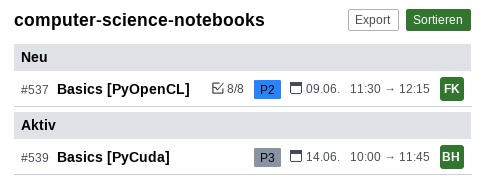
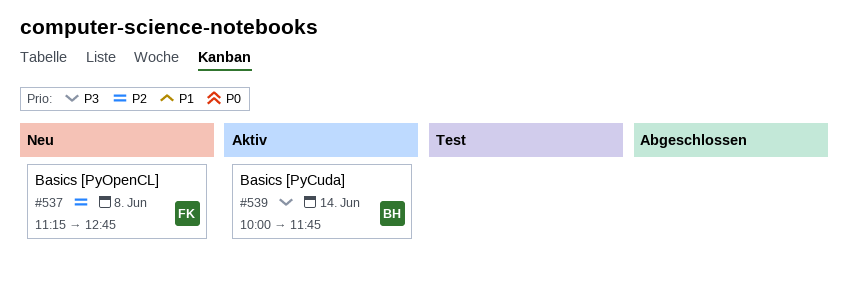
#537, day: Jun 9 -> Jun 8
#537, begins: 11:30 -> 11:15
#537, ends: 12:15 -> 12:45

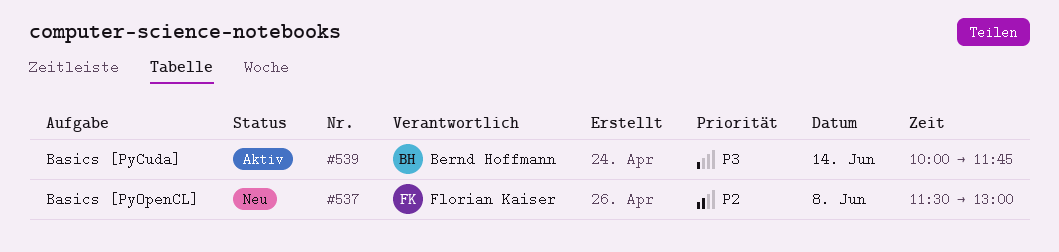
#537, begins: 11:15 -> 11:30
#537, ends: 12:45 -> 13:00

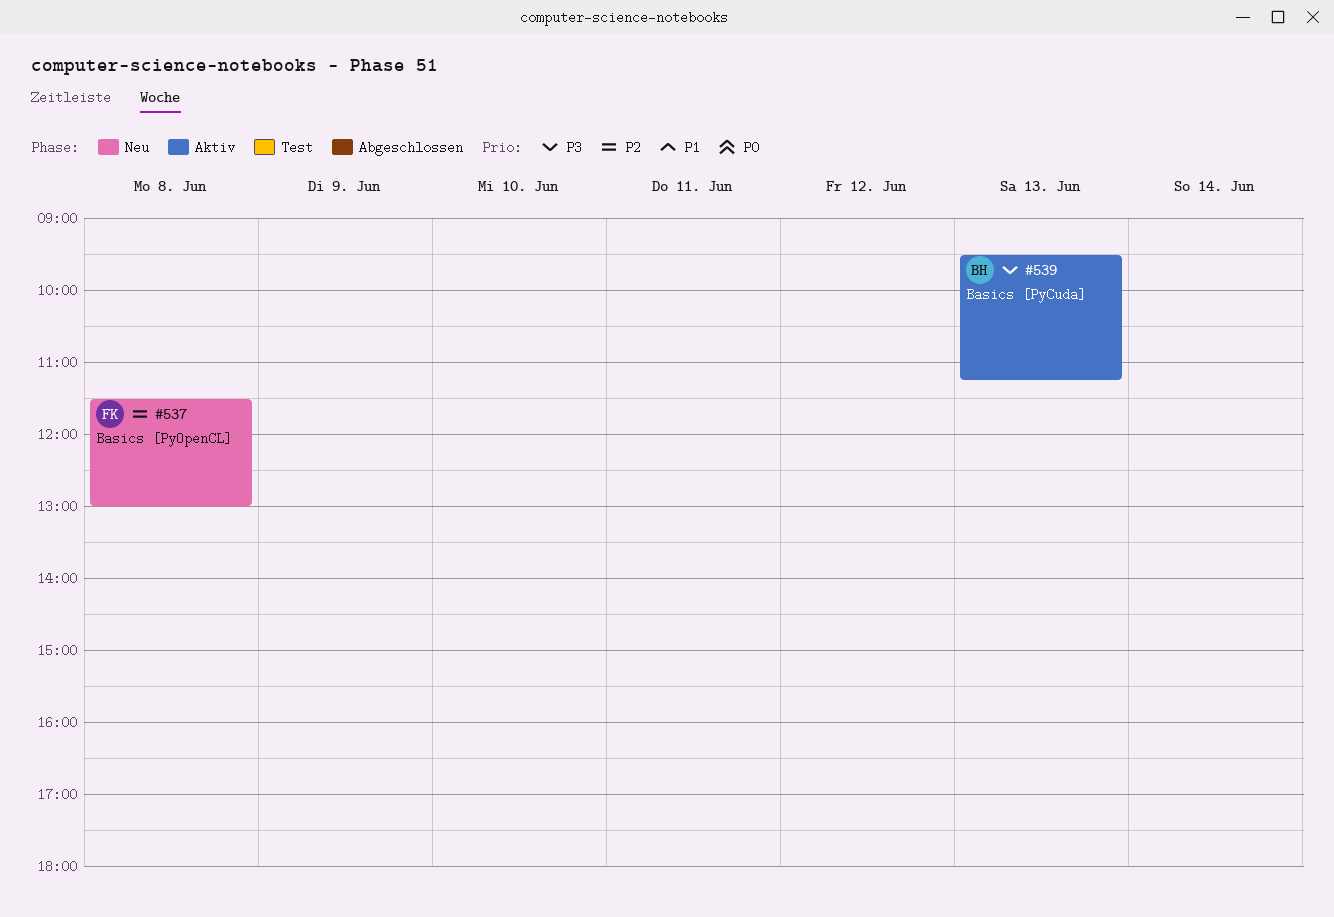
#539, day: Jun 14 -> Jun 13
#539, begins: 10:00 -> 09:30
#539, ends: 11:45 -> 11:15

